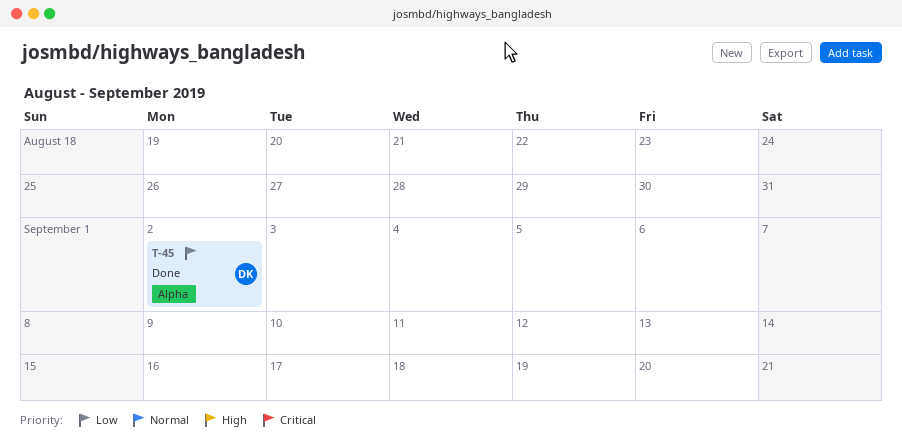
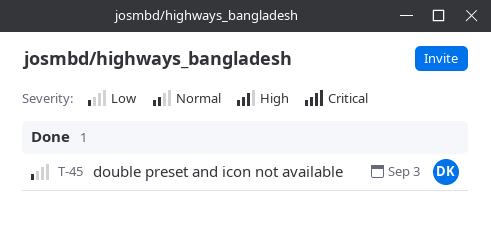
T-45, due: Sep 2 -> Sep 3

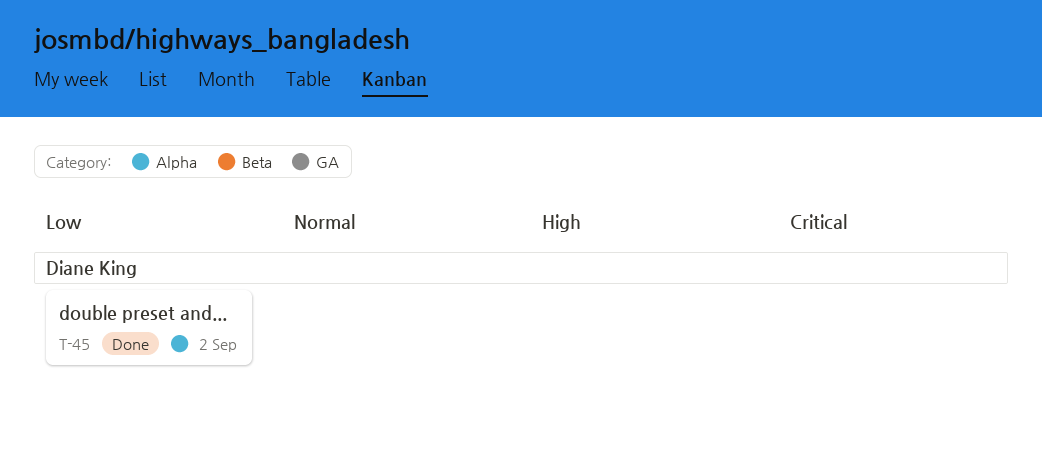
T-45, due: Sep 3 -> Sep 2

